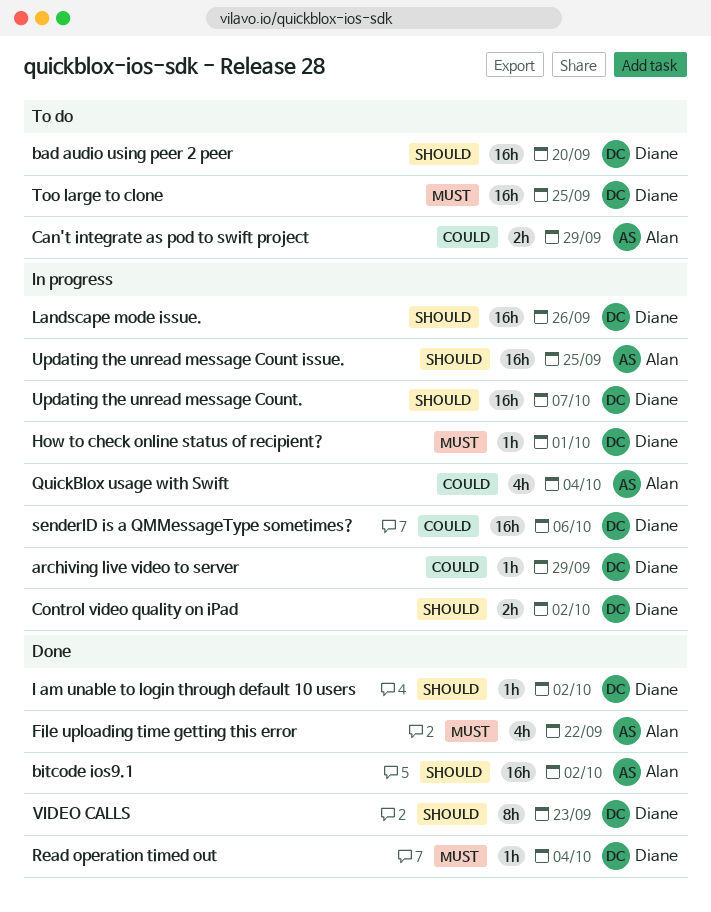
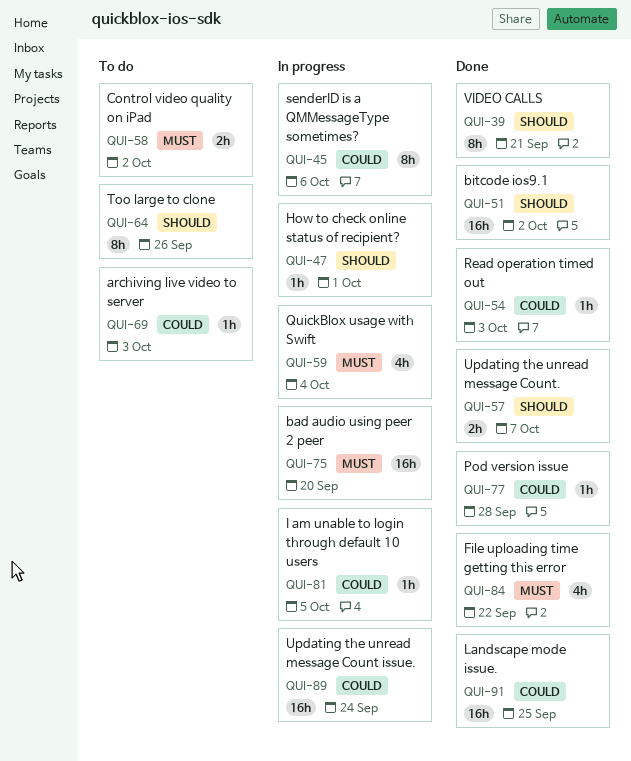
archiving live video to server, status: In progress -> To do
archiving live video to server, due: Sep 29 -> Oct 3
bad audio using peer 2 peer, status: To do -> In progress
bad audio using peer 2 peer, priority: Should -> Must
Can't integrate as pod to swift project: present -> none
Control video quality on iPad, status: In progress -> To do
Control video quality on iPad, priority: Should -> Must
How to check online status of recipient?, priority: Must -> Should
I am unable to login through default 10 users, status: Done -> In progress
I am unable to login through default 10 users, priority: Should -> Could
I am unable to login through default 10 users, due: Oct 2 -> Oct 5
Landscape mode issue., status: In progress -> Done
Landscape mode issue., priority: Should -> Could
Landscape mode issue., due: Sep 26 -> Sep 25
Pod version issue: none -> present
QuickBlox usage with Swift, priority: Could -> Must
Read operation timed out, priority: Must -> Could
Read operation timed out, due: Oct 4 -> Oct 3
senderID is a QMMessageType sometimes?, estimate: 16h -> 8h
Too large to clone, priority: Must -> Should
Too large to clone, estimate: 16h -> 8h
Too large to clone, due: Sep 25 -> Sep 26
Updating the unread message Count issue., priority: Should -> Could
Updating the unread message Count issue., due: Sep 25 -> Sep 24
Updating the unread message Count., status: In progress -> Done
Updating the unread message Count., estimate: 16h -> 2h
VIDEO CALLS, due: Sep 23 -> Sep 21

